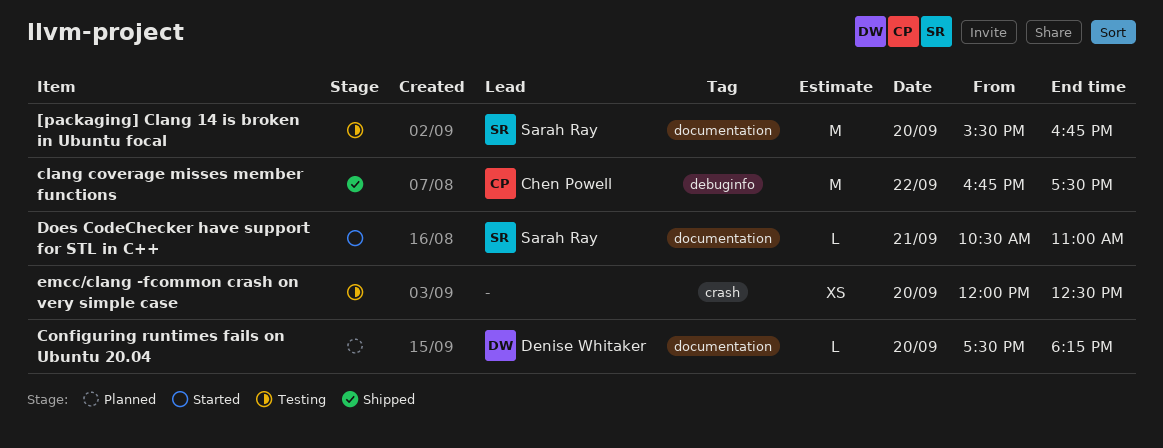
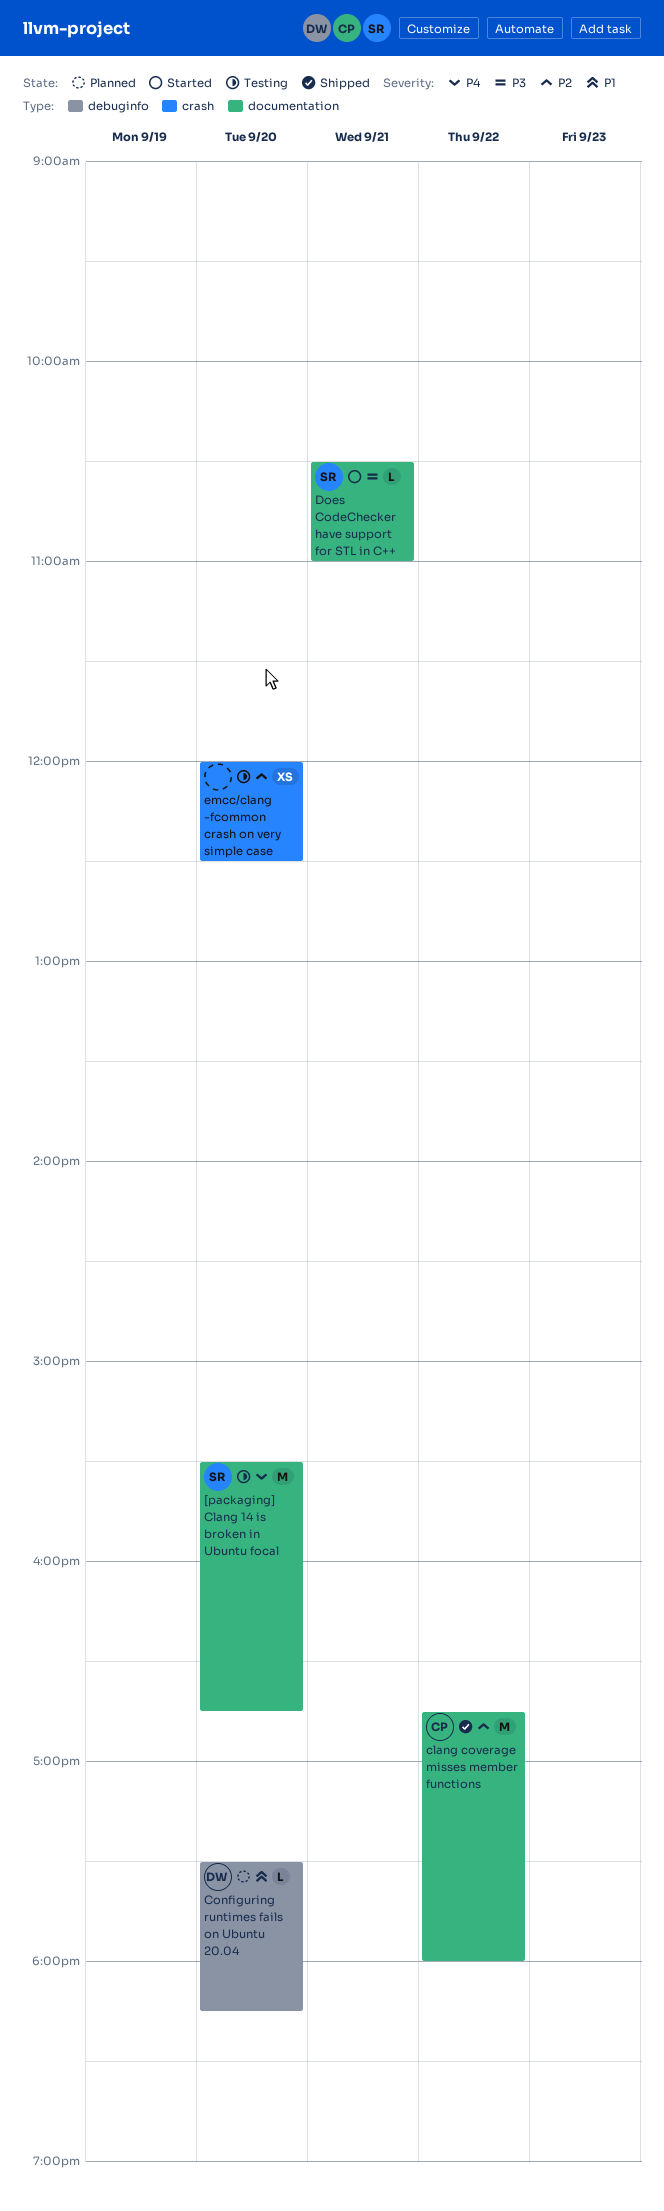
clang coverage misses member functions, label: debuginfo -> documentation
clang coverage misses member functions, ends: 17:30 -> 18:00
Configuring runtimes fails on Ubuntu 20.04, label: documentation -> debuginfo

